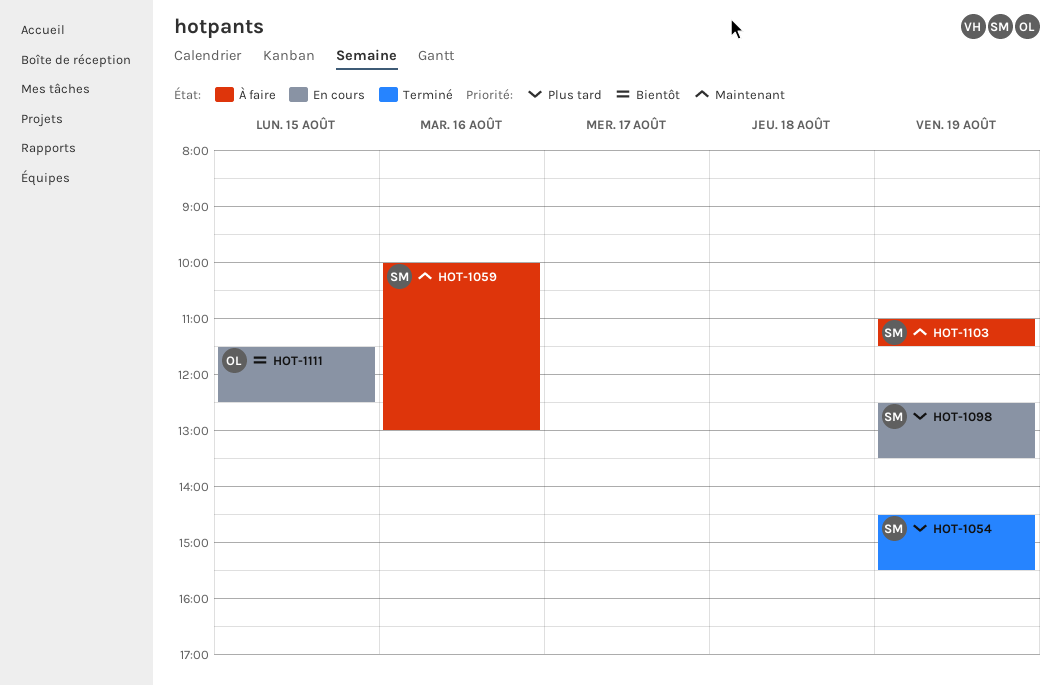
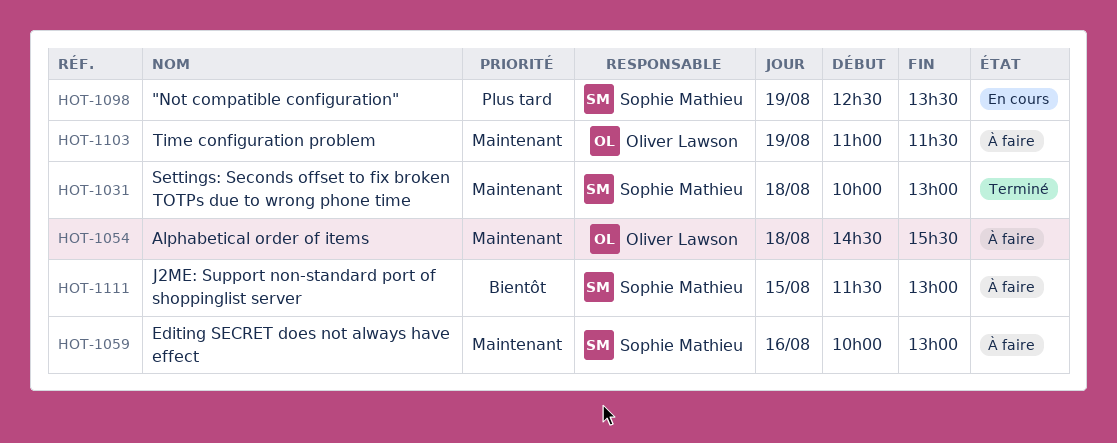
HOT-1031: none -> present
HOT-1054, status: Terminé -> À faire
HOT-1054, owner: Sophie Mathieu -> Oliver Lawson
HOT-1054, priority: Plus tard -> Maintenant
HOT-1054, day: Aug 19 -> Aug 18
HOT-1103, owner: Sophie Mathieu -> Oliver Lawson
HOT-1111, status: En cours -> À faire
HOT-1111, owner: Oliver Lawson -> Sophie Mathieu
HOT-1111, ends: 12:30 -> 13:00

